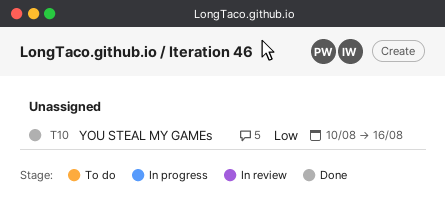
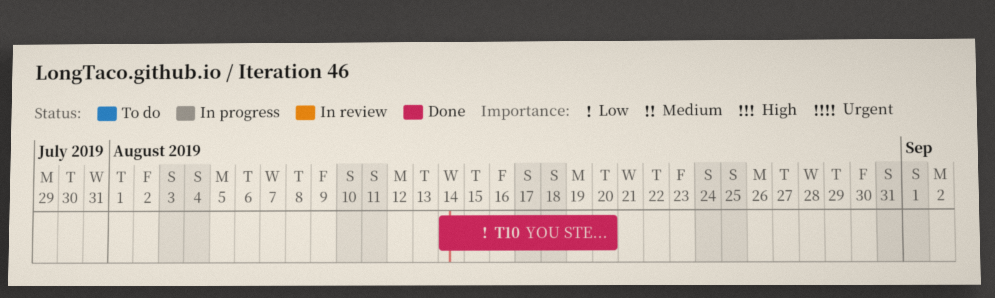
T10, start: Aug 10 -> Aug 14
T10, due: Aug 16 -> Aug 20

